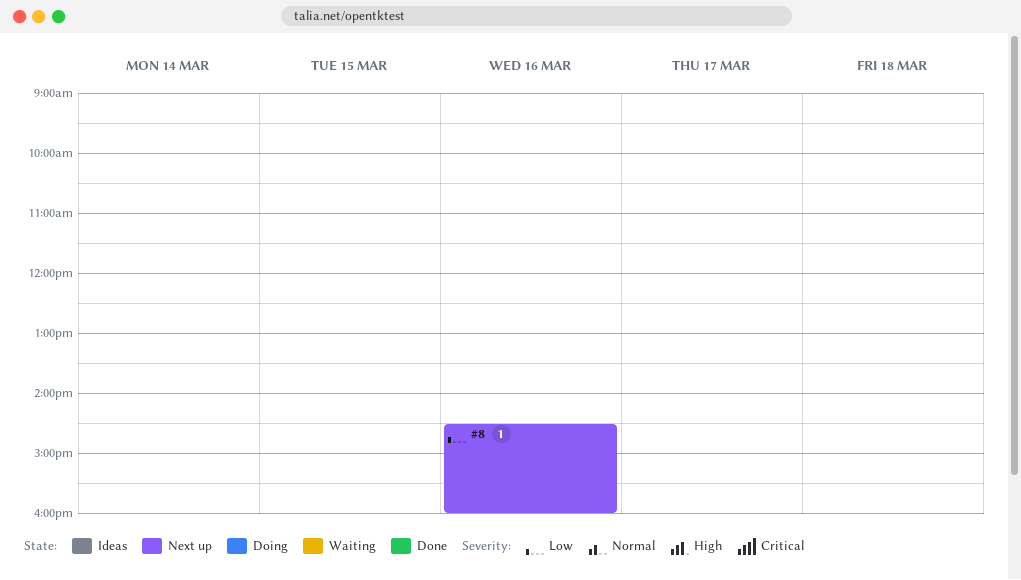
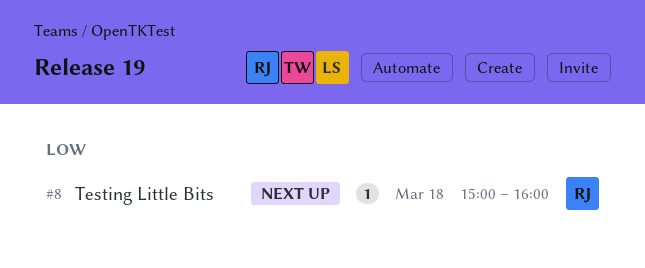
#8, day: Mar 16 -> Mar 18
#8, begins: 14:30 -> 15:00

